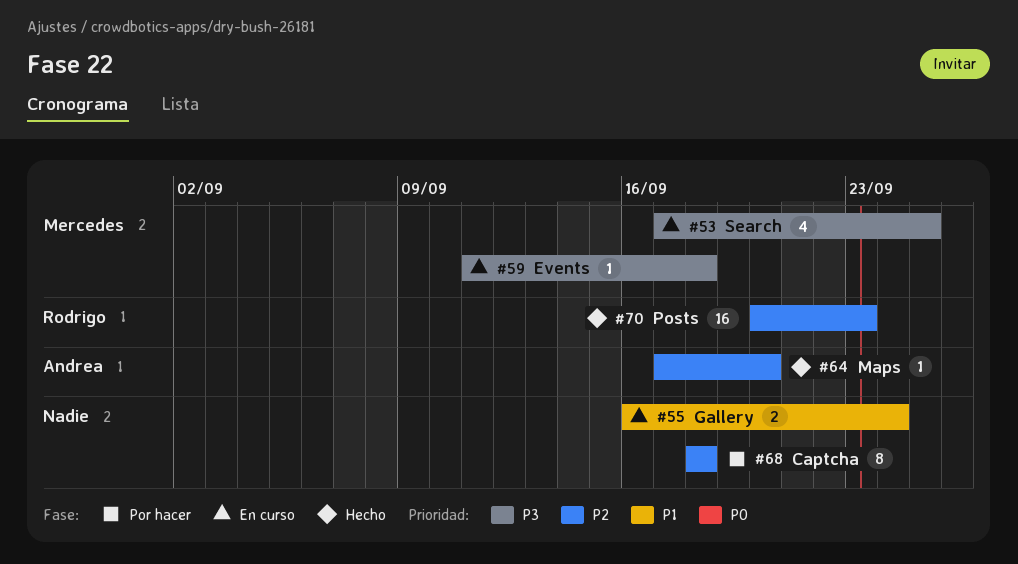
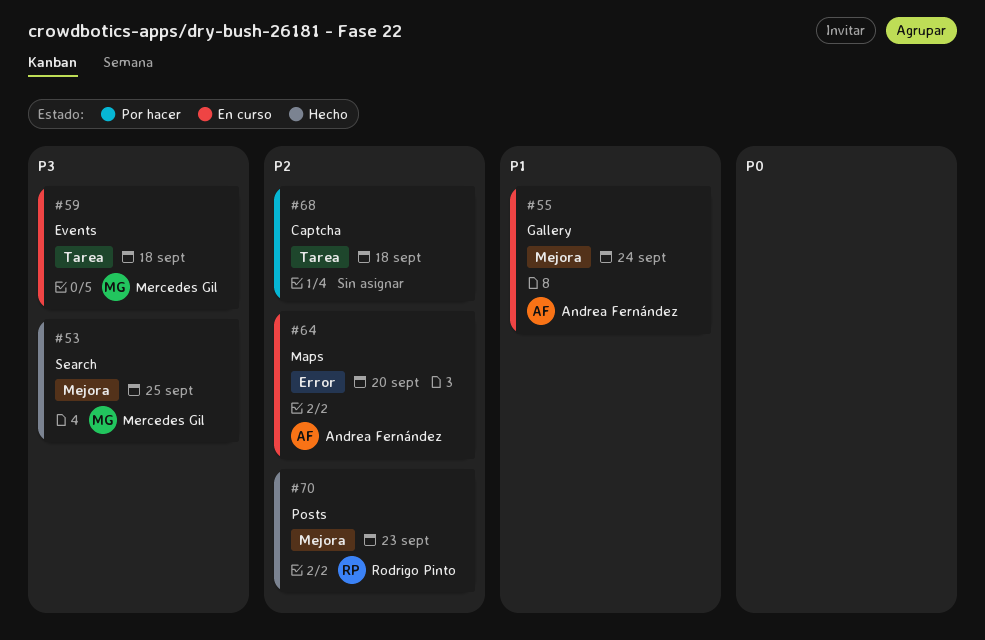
#53, status: En curso -> Hecho
#55, owner: none -> Andrea Fernández
#64, status: Hecho -> En curso

